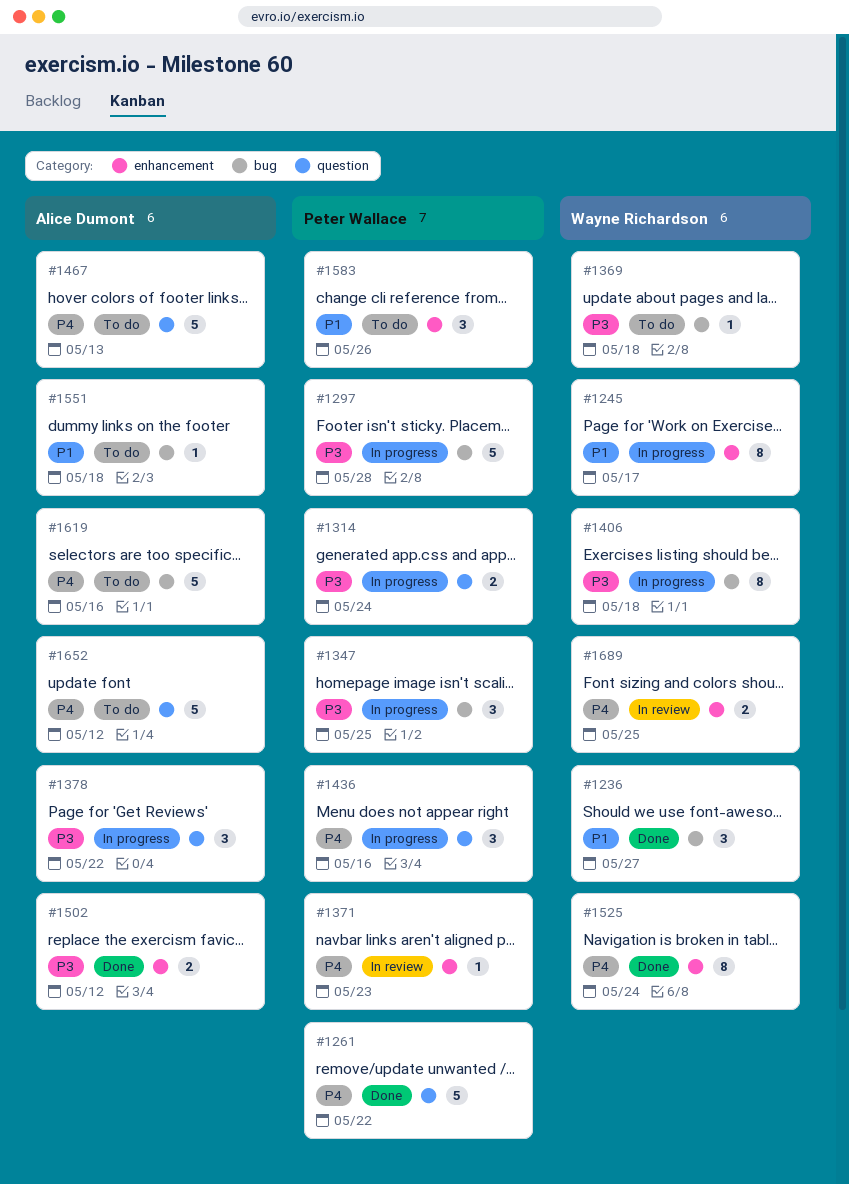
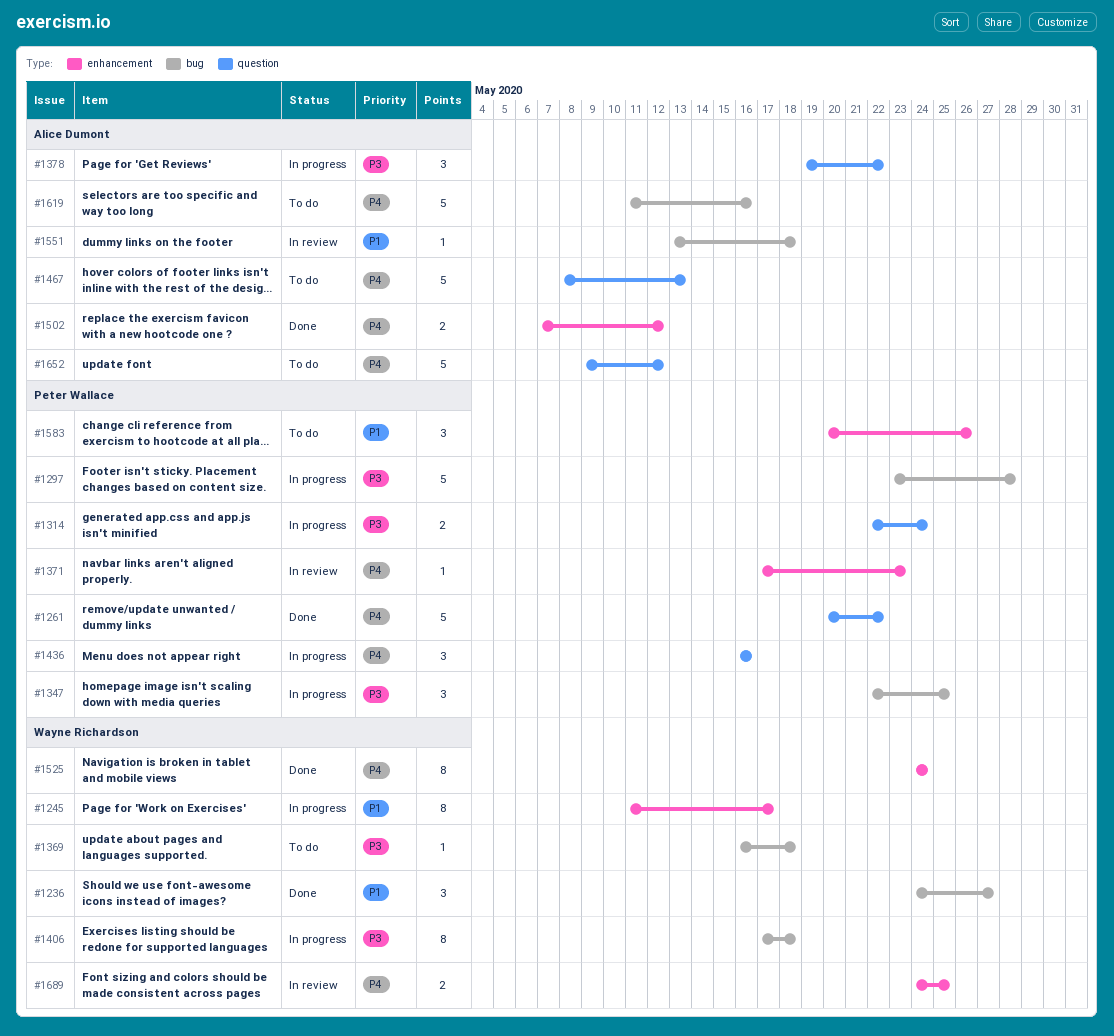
#1502, priority: P3 -> P4
#1551, status: To do -> In review

